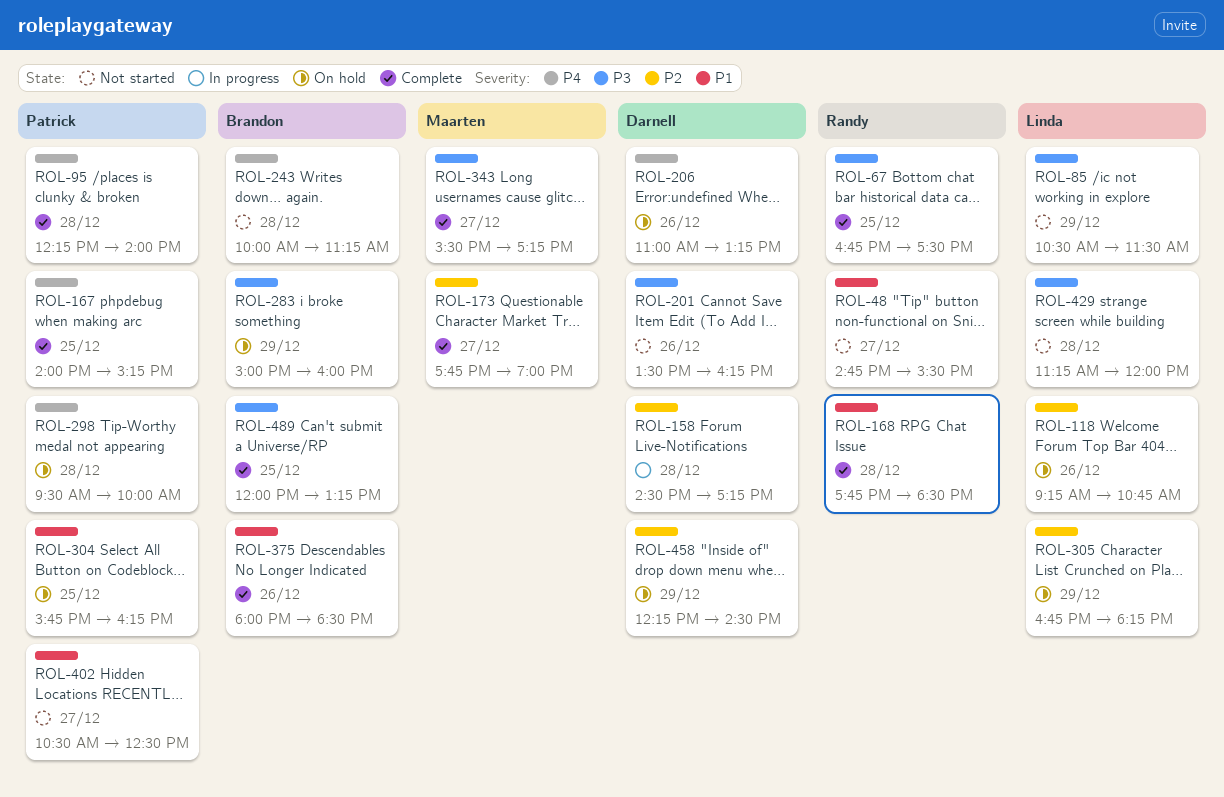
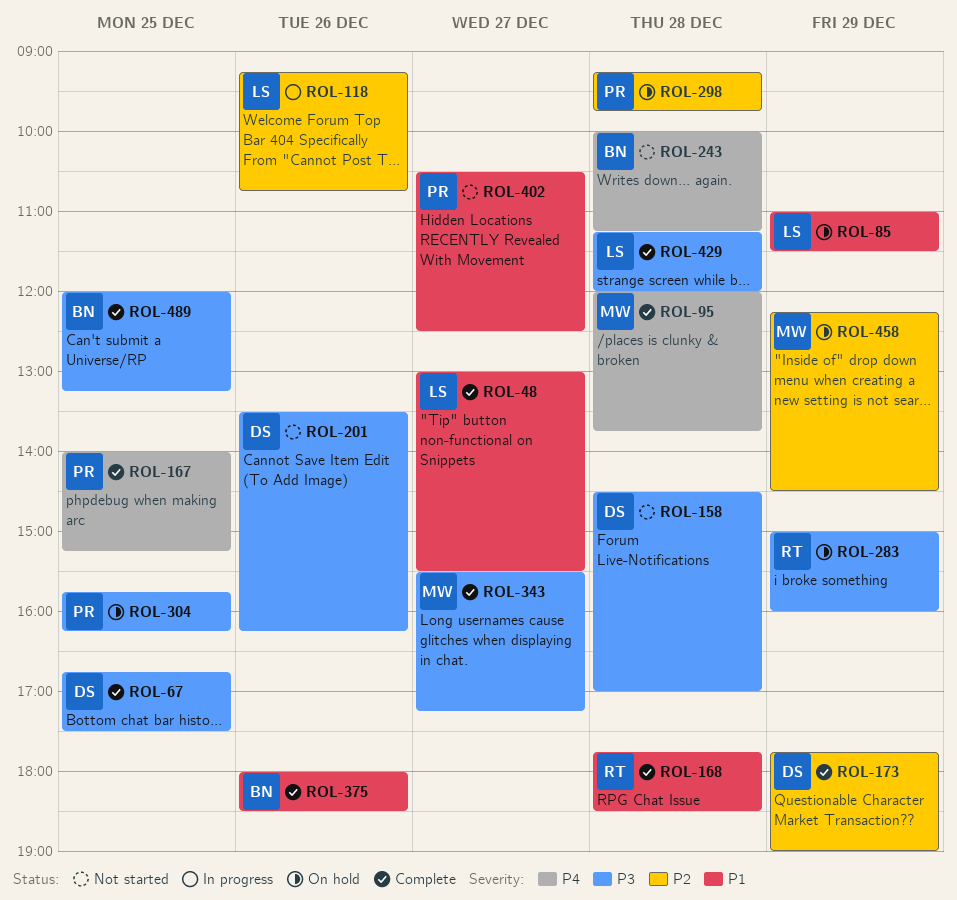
ROL-48, status: Not started -> Complete
ROL-48, owner: Randy -> Linda
ROL-48, begins: 14:45 -> 13:00
ROL-67, owner: Randy -> Darnell
ROL-85, status: Not started -> On hold
ROL-85, priority: P3 -> P1
ROL-85, begins: 10:30 -> 11:00
ROL-95, owner: Patrick -> Maarten
ROL-95, begins: 12:15 -> 12:00
ROL-95, ends: 14:00 -> 13:45
ROL-118, status: On hold -> In progress
ROL-158, status: In progress -> Not started
ROL-158, priority: P2 -> P3
ROL-158, ends: 17:15 -> 17:00
ROL-173, owner: Maarten -> Darnell
ROL-173, day: Dec 27 -> Dec 29
ROL-206: present -> none
ROL-283, owner: Brandon -> Randy
ROL-298, priority: P4 -> P2
ROL-298, begins: 09:30 -> 09:15
ROL-298, ends: 10:00 -> 09:45
ROL-304, priority: P1 -> P3
ROL-305: present -> none
ROL-429, status: Not started -> Complete
ROL-458, owner: Darnell -> Maarten

